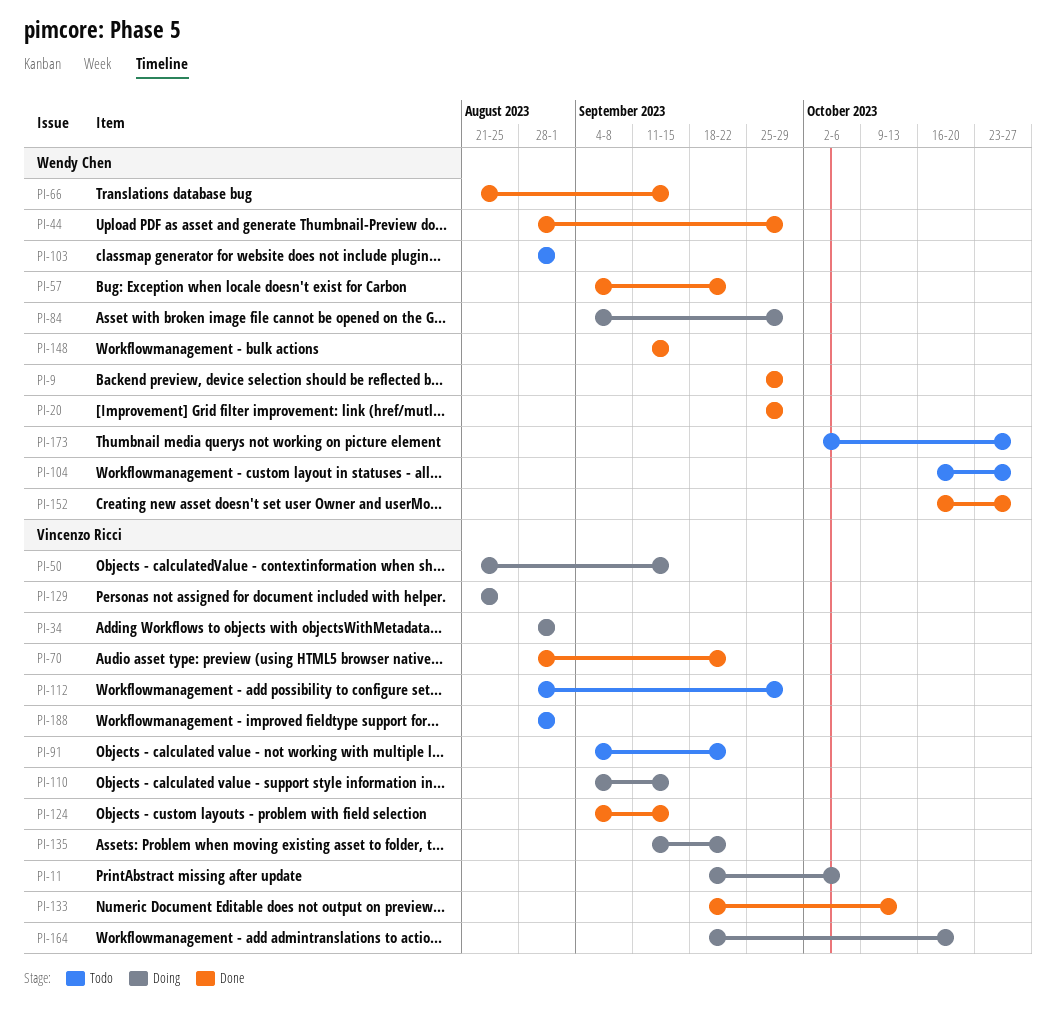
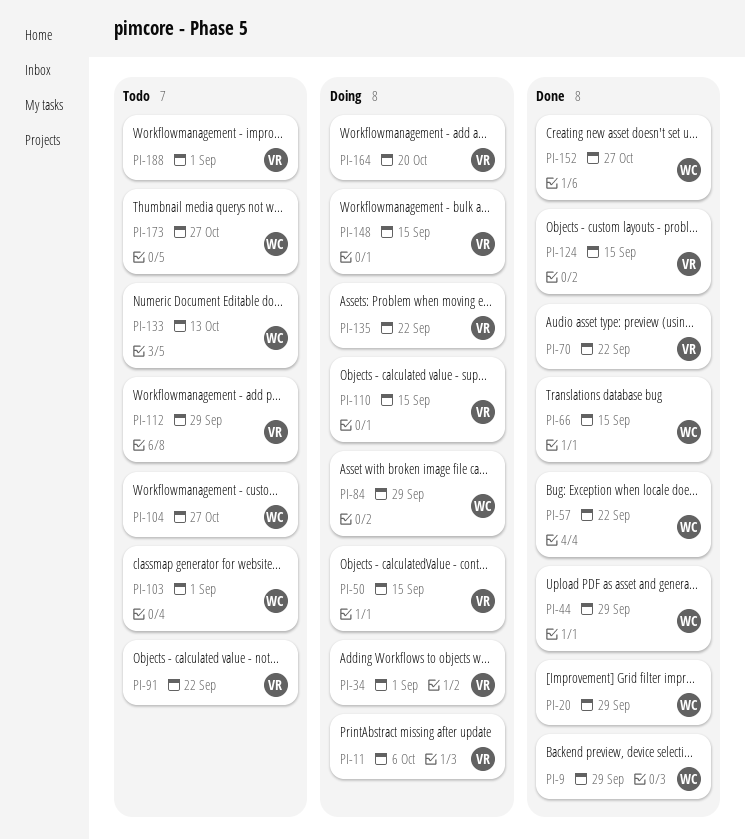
PI-129: present -> none
PI-133, status: Done -> Todo
PI-133, owner: Vincenzo Ricci -> Wendy Chen
PI-148, status: Done -> Doing
PI-148, owner: Wendy Chen -> Vincenzo Ricci

